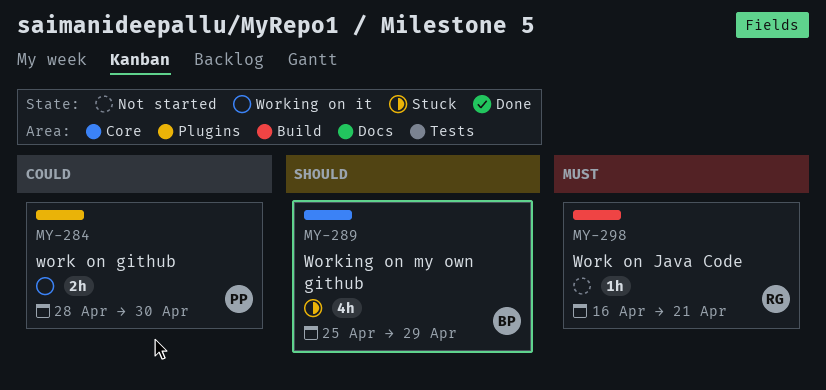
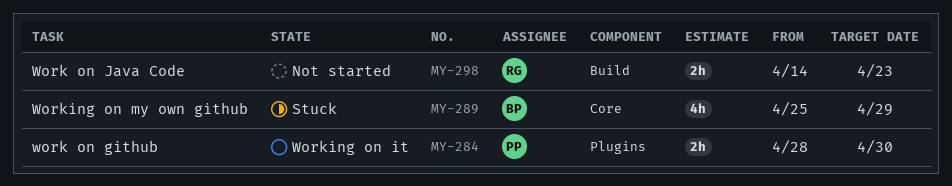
MY-298, estimate: 1h -> 2h
MY-298, start: Apr 16 -> Apr 14
MY-298, due: Apr 21 -> Apr 23

